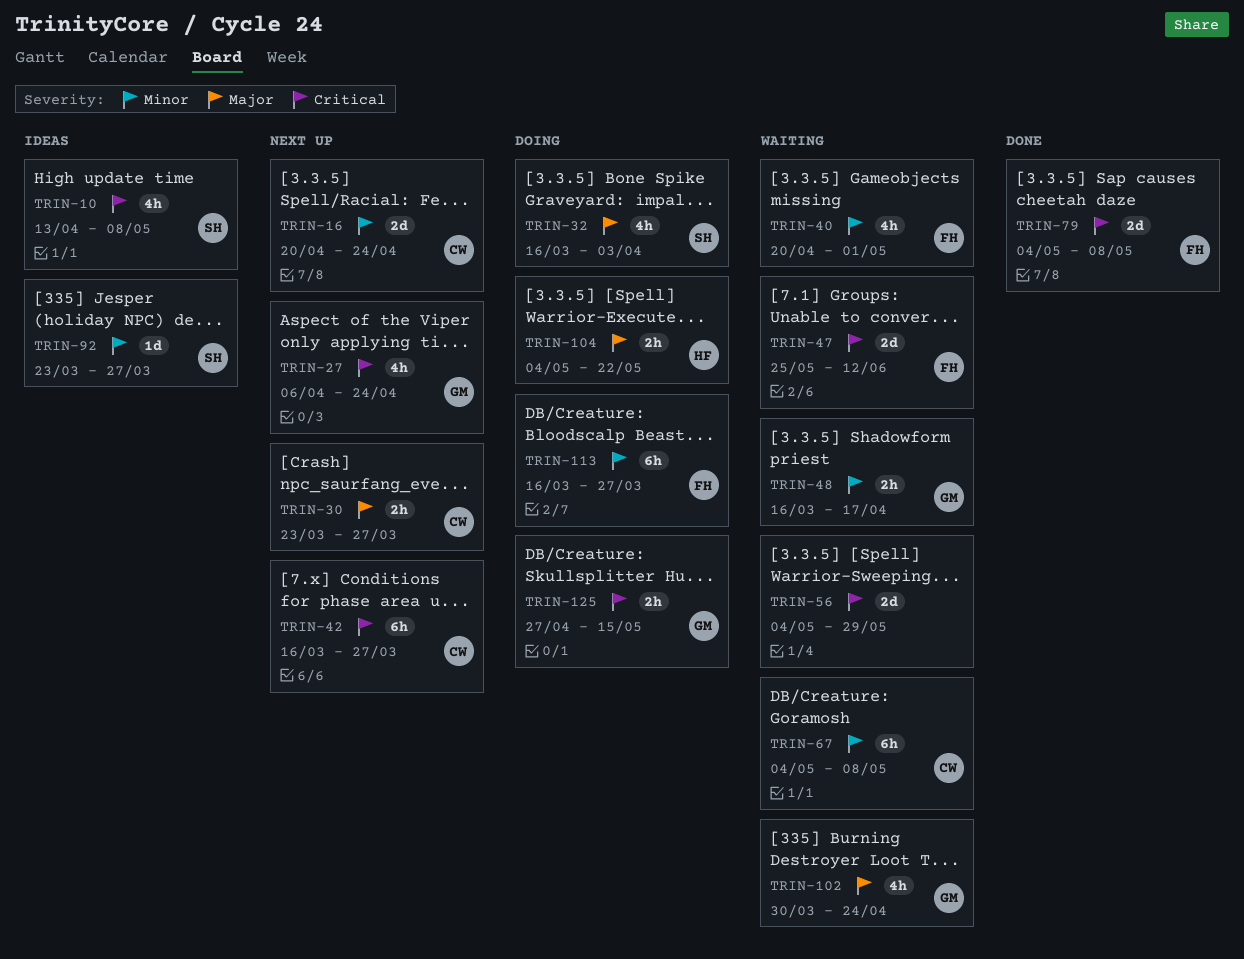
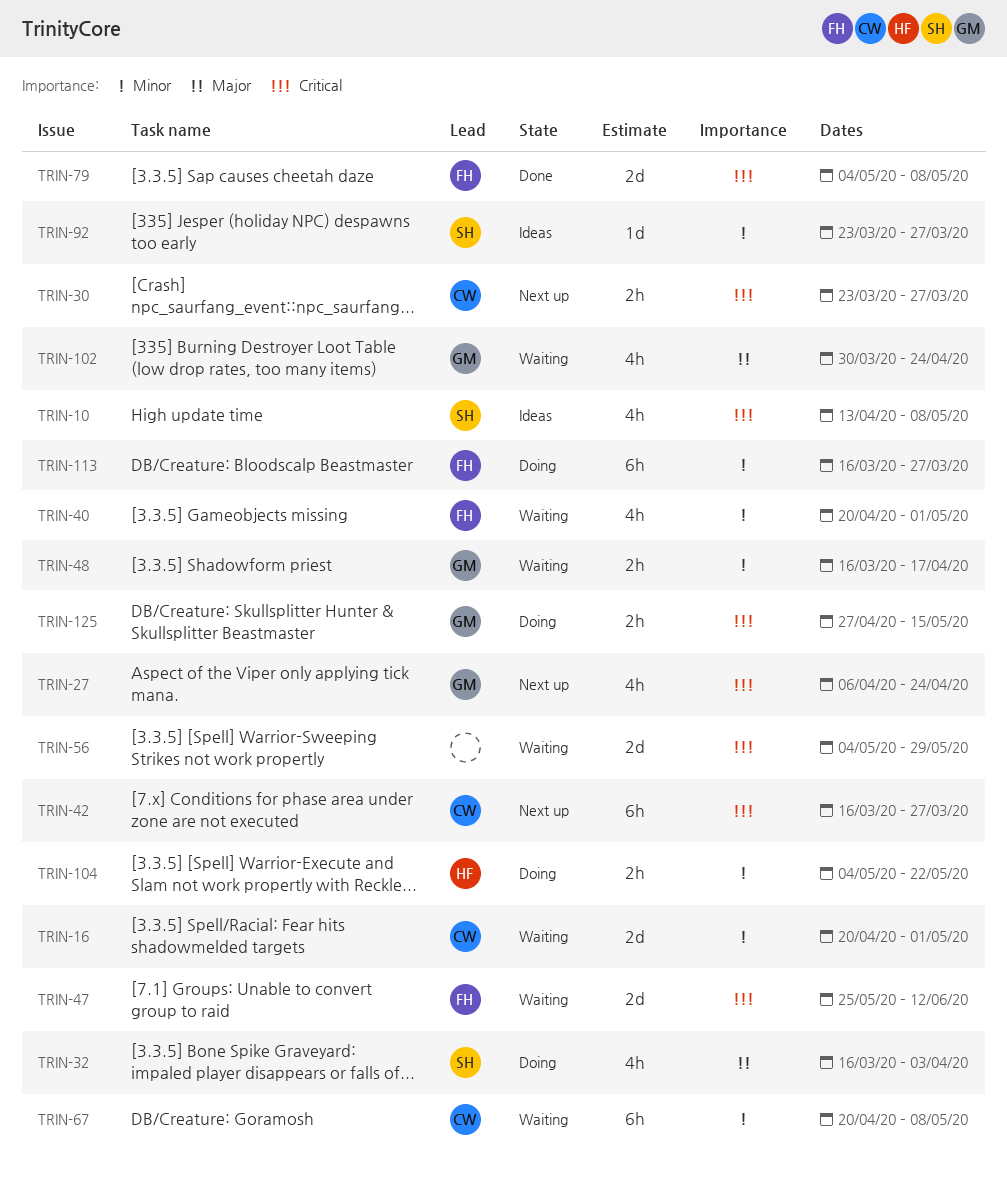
TRIN-16, status: Next up -> Waiting
TRIN-16, due: Apr 24 -> May 1
TRIN-30, priority: Major -> Critical
TRIN-67, start: May 4 -> Apr 20
TRIN-104, priority: Major -> Minor

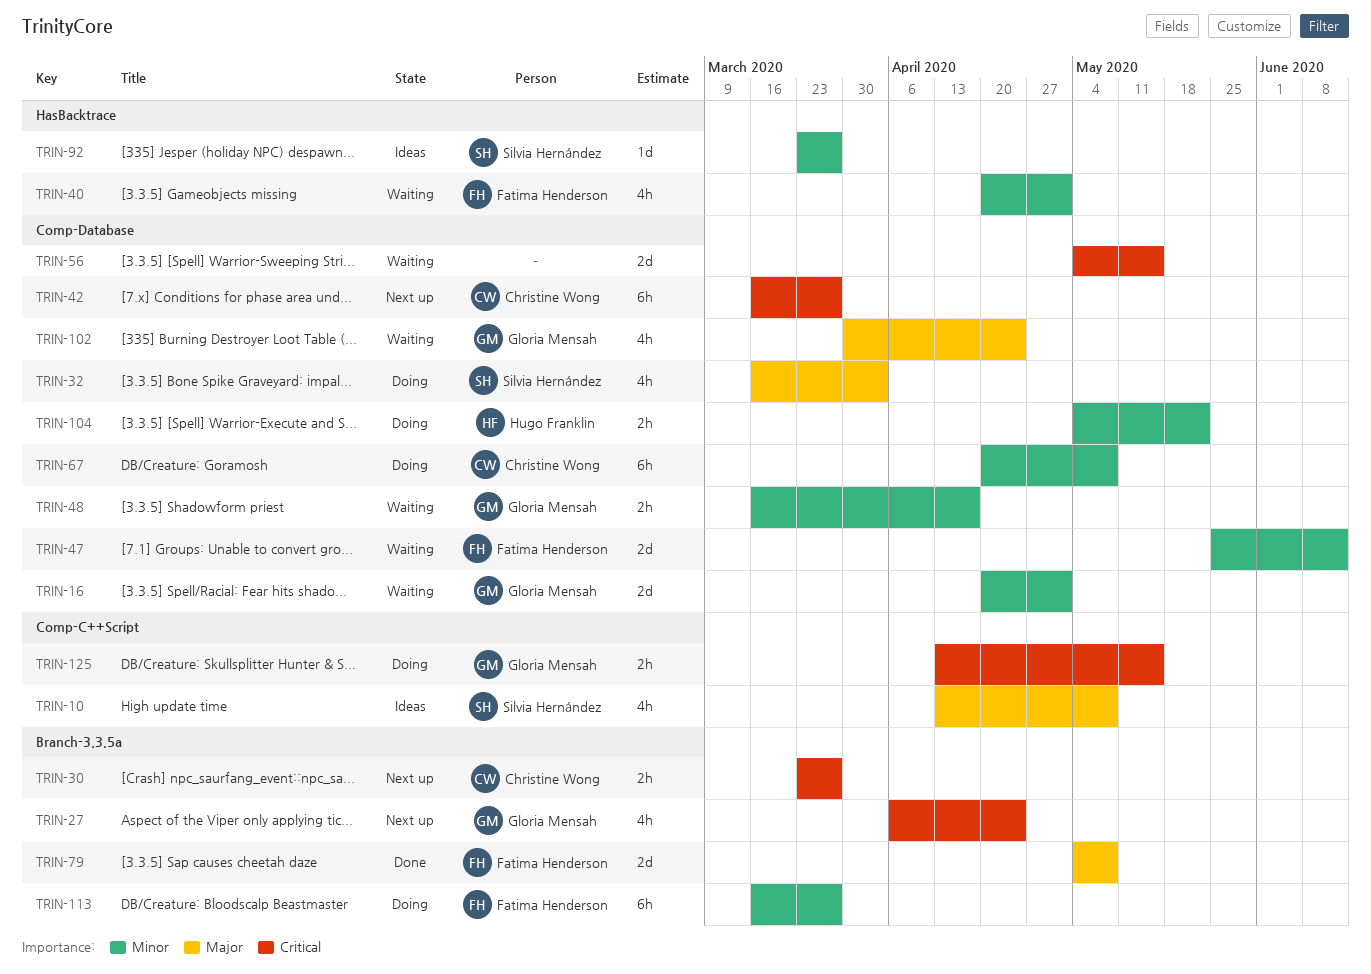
TRIN-10, priority: Critical -> Major
TRIN-16, owner: Christine Wong -> Gloria Mensah
TRIN-47, priority: Critical -> Minor
TRIN-56, due: May 29 -> May 15
TRIN-67, status: Waiting -> Doing
TRIN-79, priority: Critical -> Major
TRIN-125, start: Apr 27 -> Apr 13

